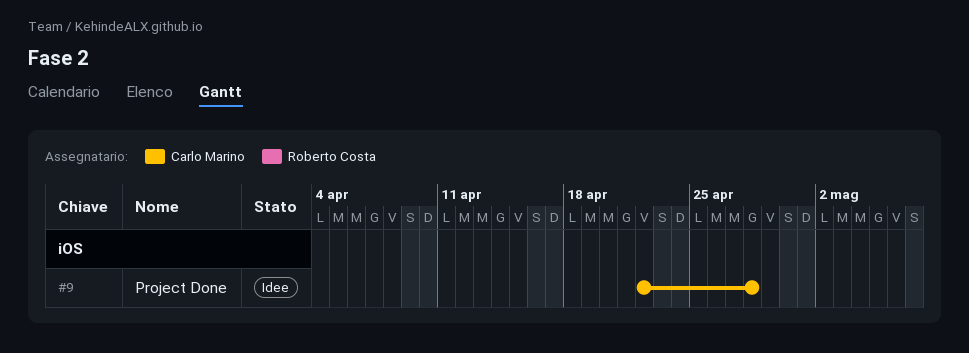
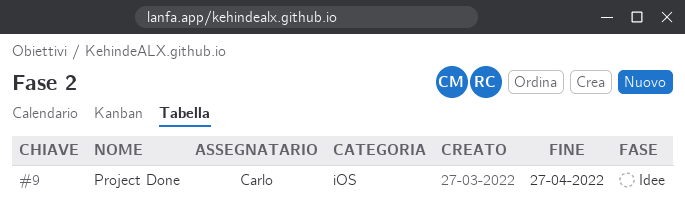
#9, due: Apr 28 -> Apr 27

